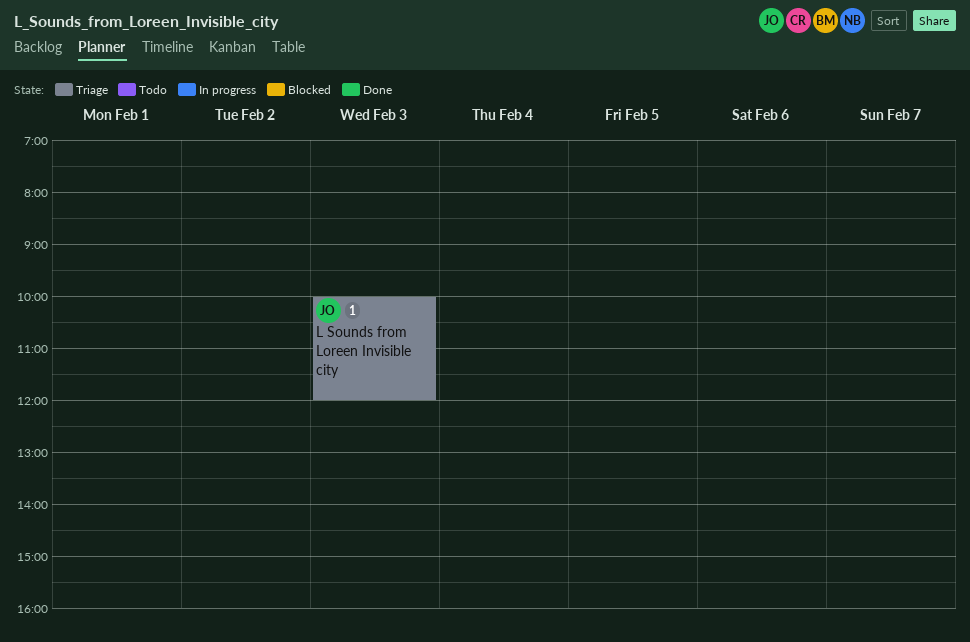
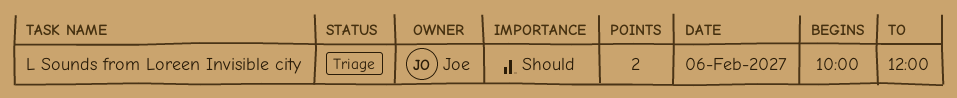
L Sounds from Loreen Invisible city, estimate: 1 -> 2
L Sounds from Loreen Invisible city, day: Feb 3 -> Feb 6

